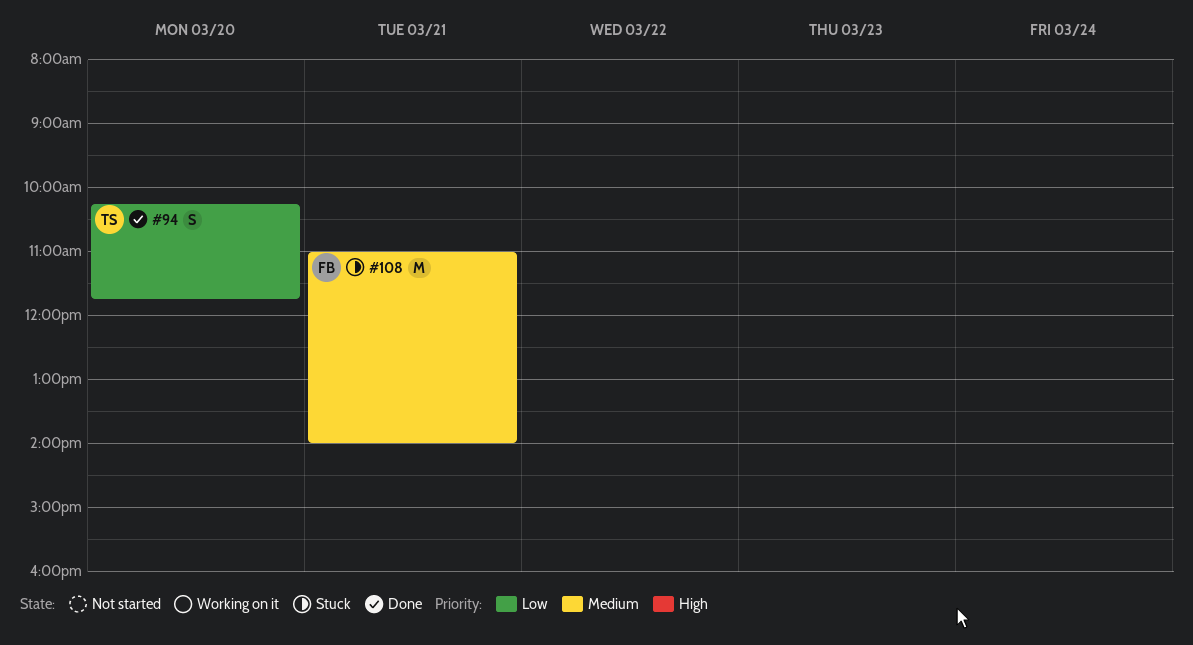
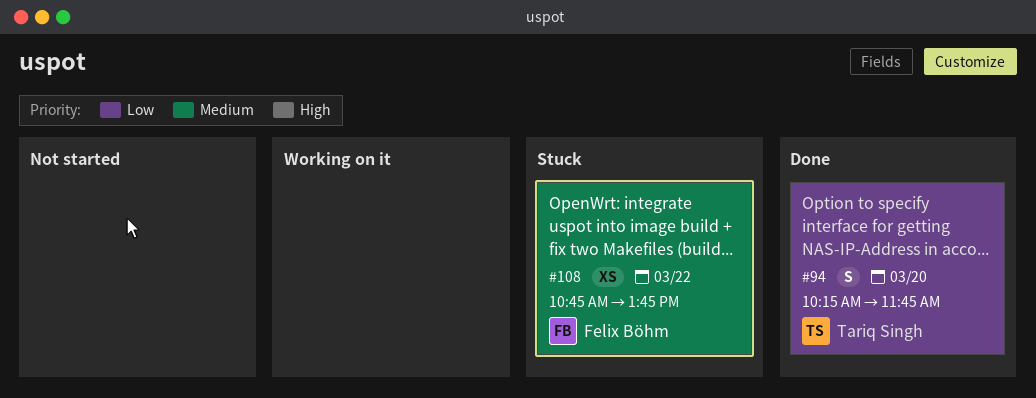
#108, estimate: M -> XS
#108, day: Mar 21 -> Mar 22
#108, begins: 11:00 -> 10:45
#108, ends: 14:00 -> 13:45

